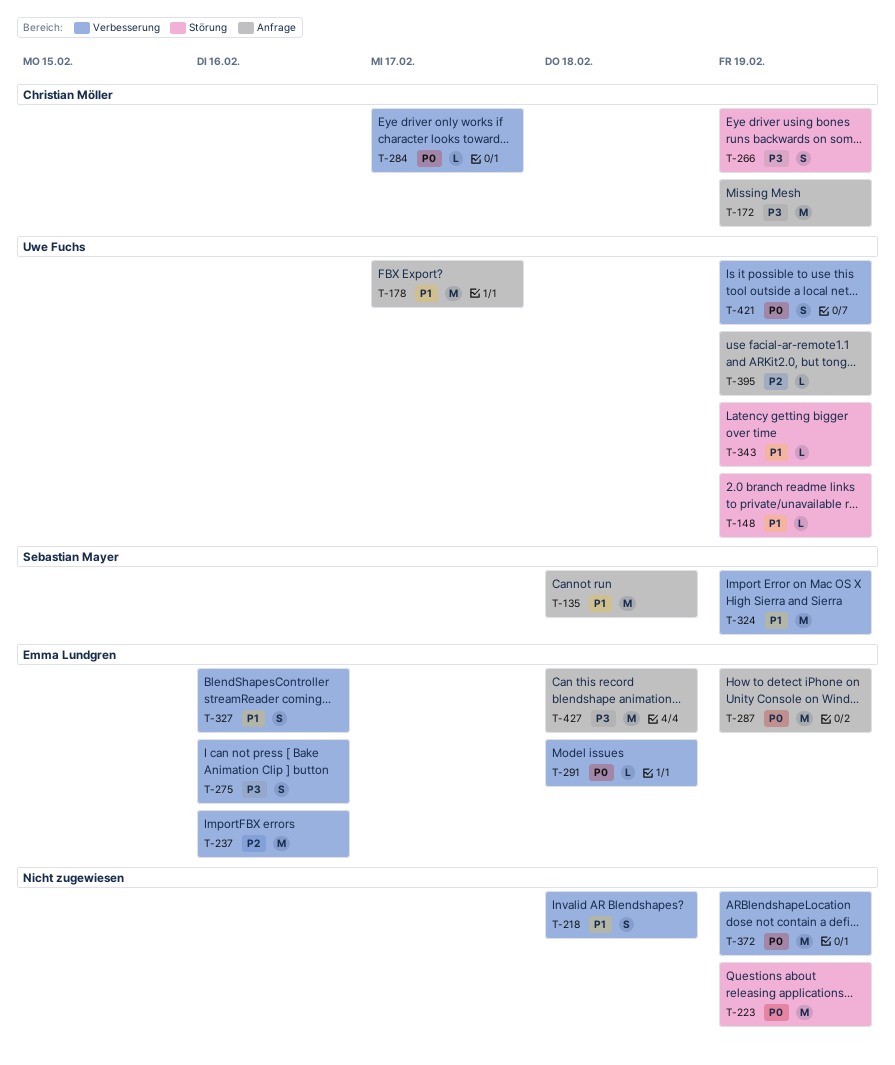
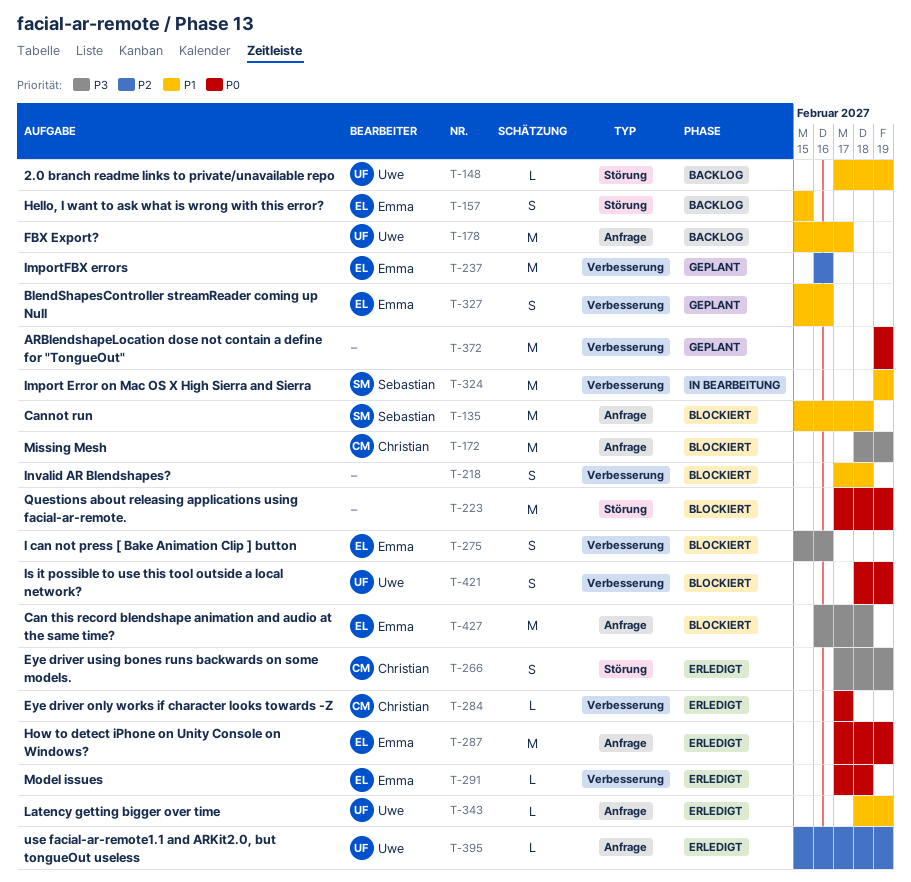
T-157: none -> present
T-343, label: Störung -> Anfrage

